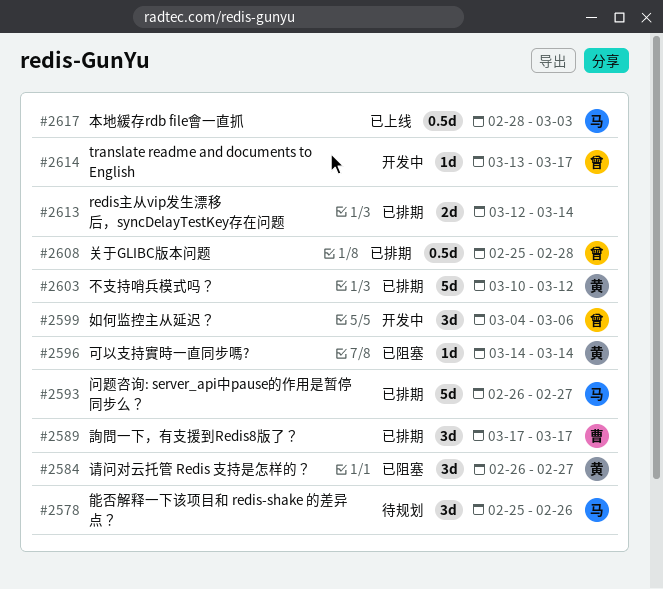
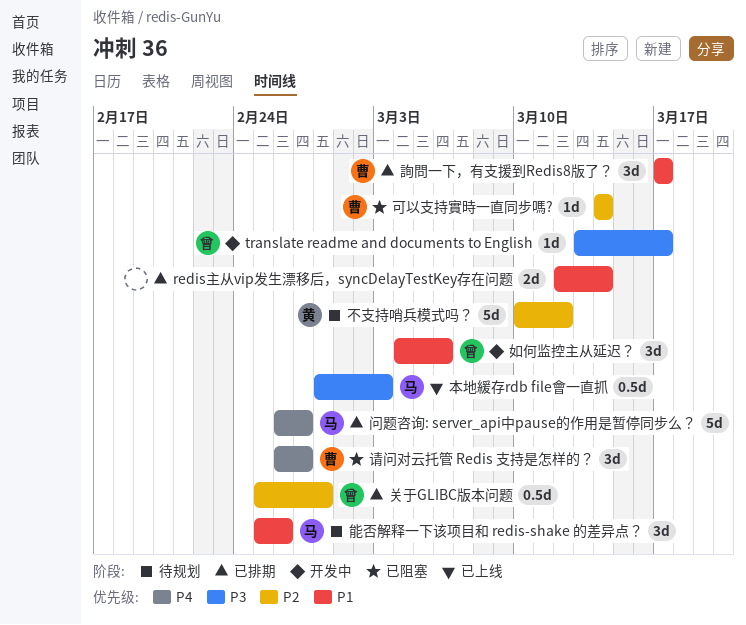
不支持哨兵模式吗？, status: 已排期 -> 待规划
可以支持實時一直同步嗎?, owner: 黄 -> 曹
请问对云托管 Redis 支持是怎样的？, owner: 黄 -> 曹

